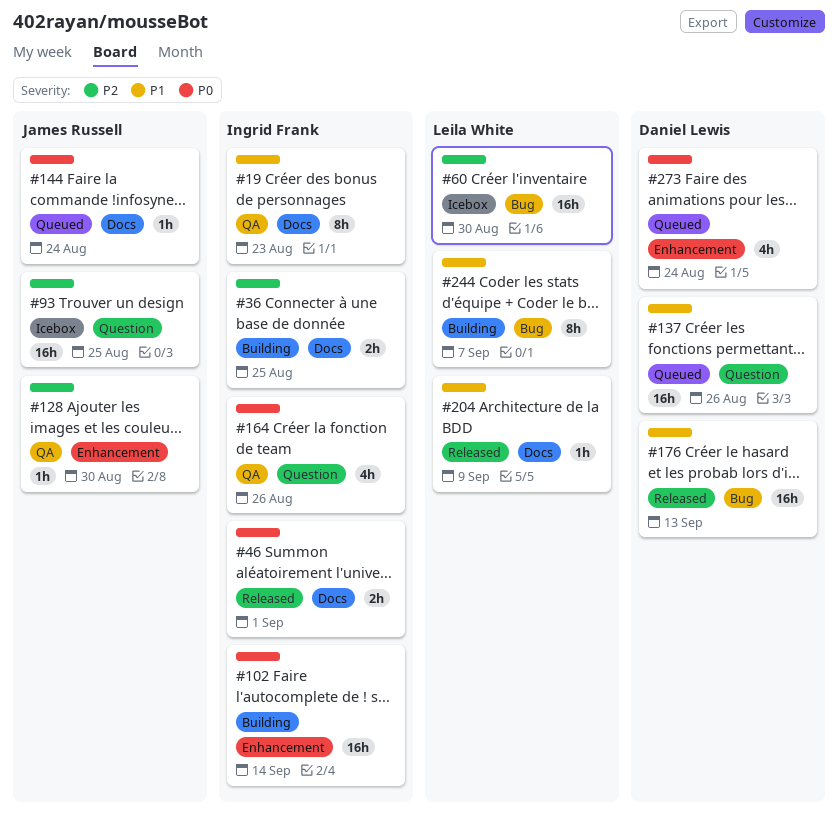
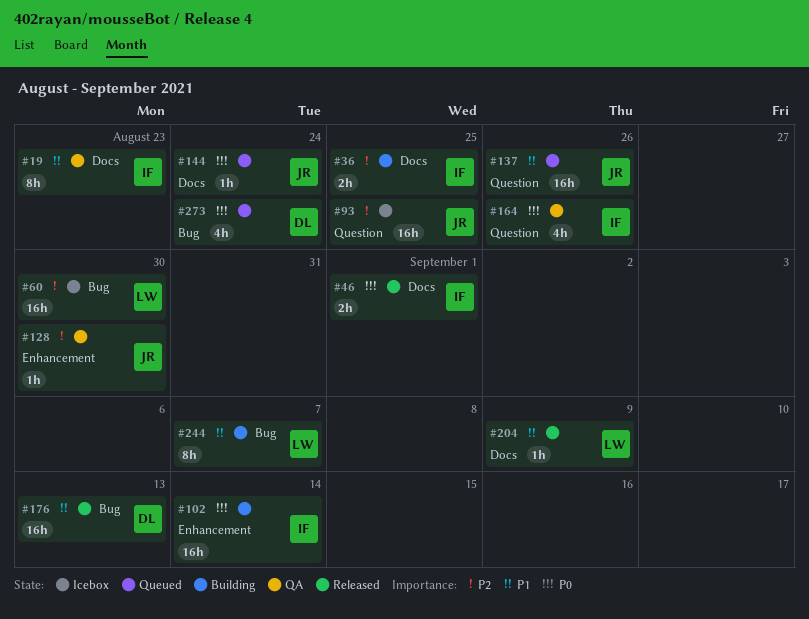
#137, owner: Daniel Lewis -> James Russell
#273, label: Enhancement -> Bug

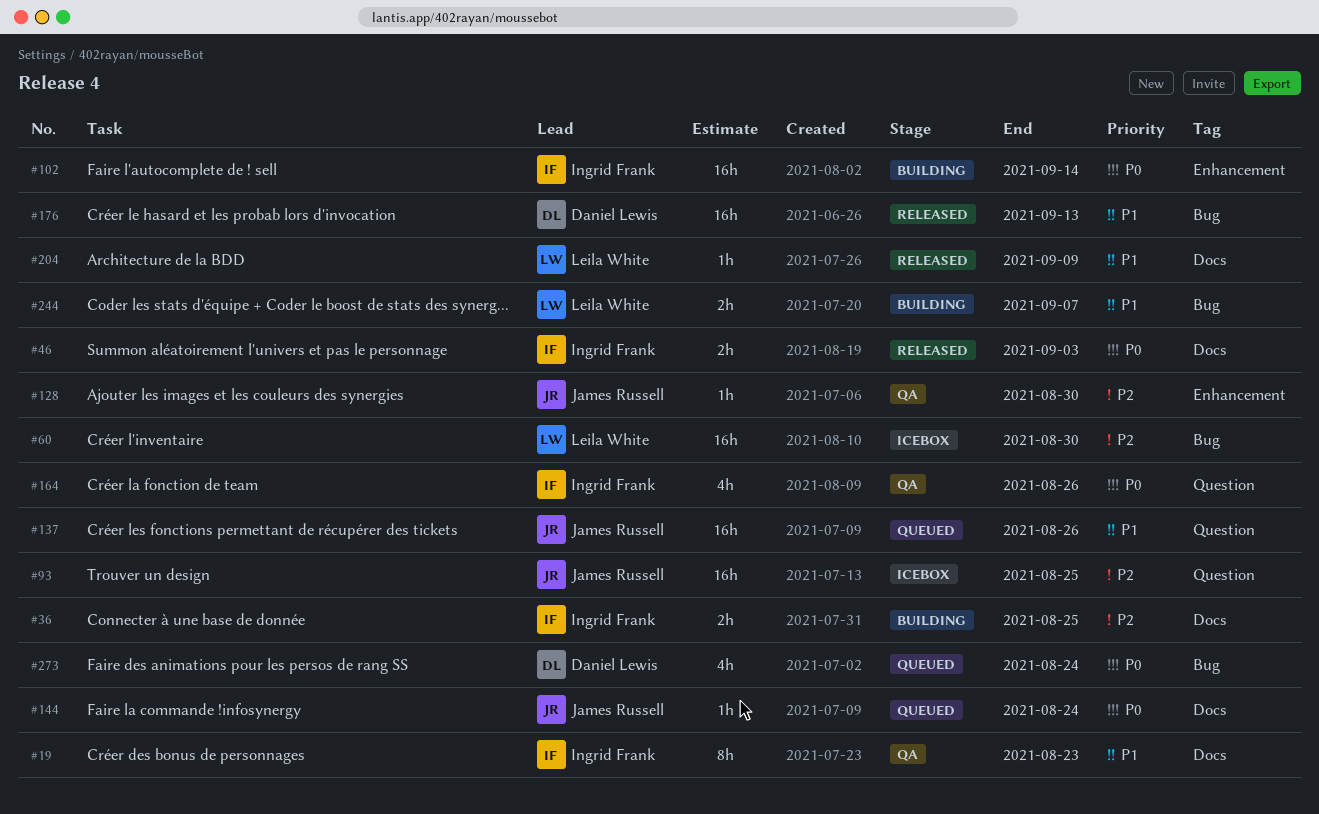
#46, due: Sep 1 -> Sep 3
#244, estimate: 8h -> 2h

